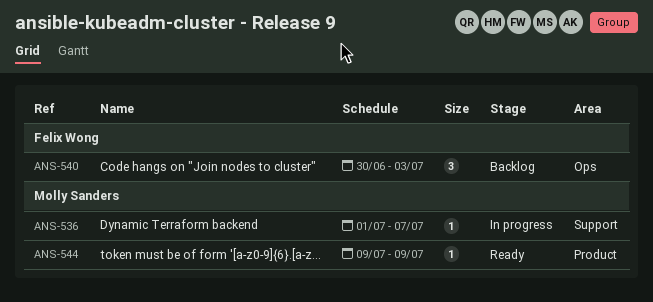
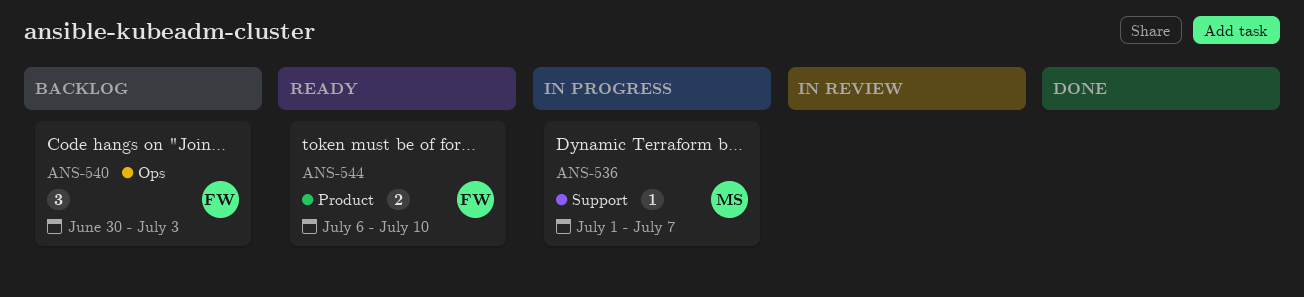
ANS-544, owner: Molly Sanders -> Felix Wong
ANS-544, estimate: 1 -> 2
ANS-544, start: Jul 9 -> Jul 6
ANS-544, due: Jul 9 -> Jul 10

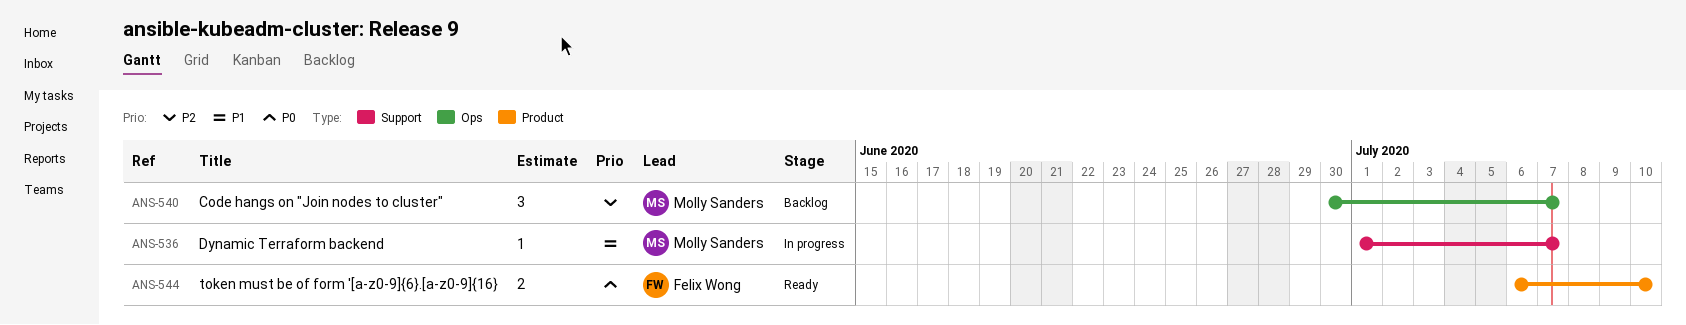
ANS-540, owner: Felix Wong -> Molly Sanders
ANS-540, due: Jul 3 -> Jul 7

